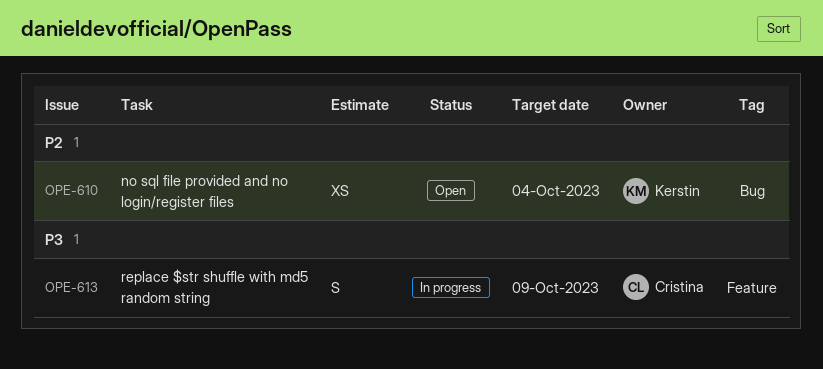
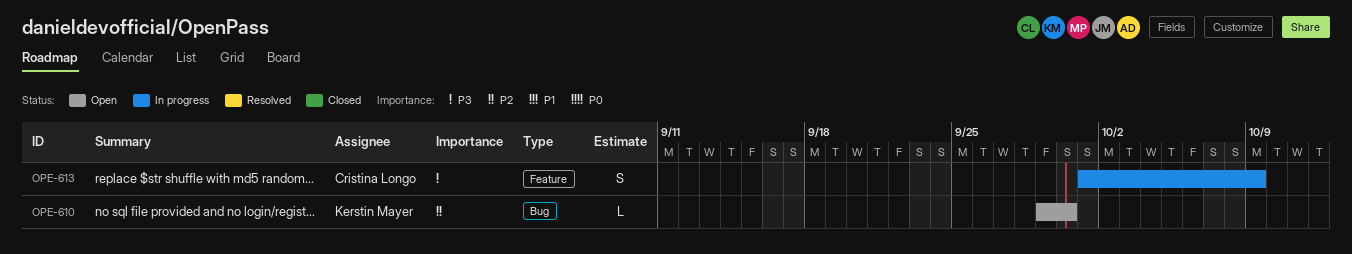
OPE-610, estimate: XS -> L
OPE-610, due: Oct 4 -> Sep 30

